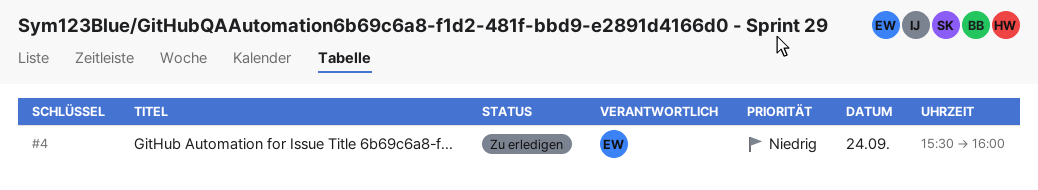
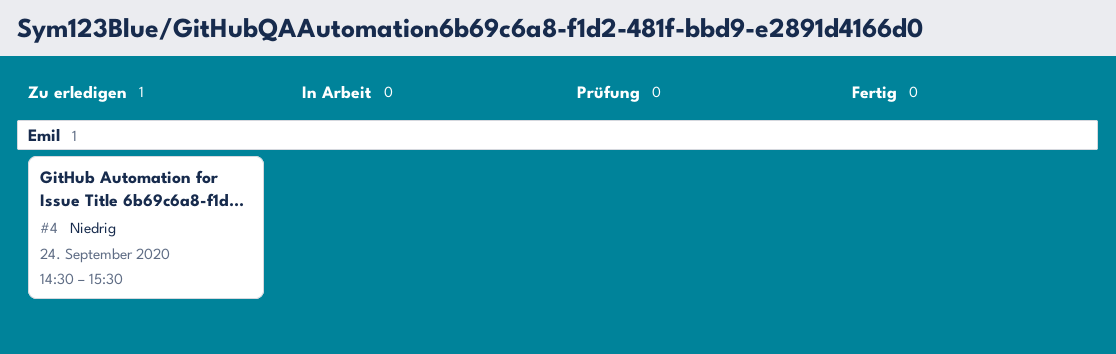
#4, begins: 15:30 -> 14:30
#4, ends: 16:00 -> 15:30

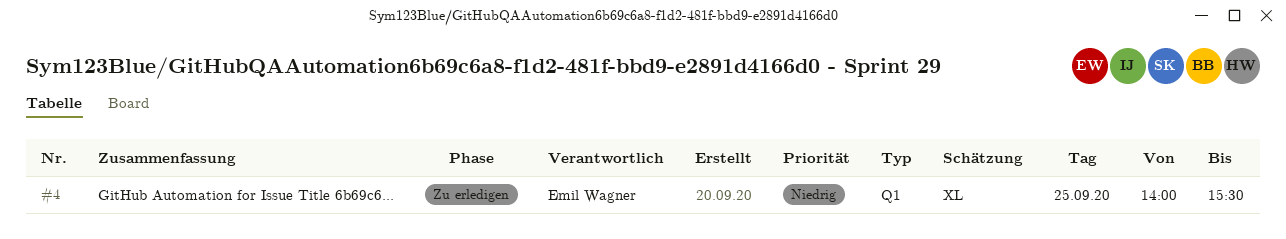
#4, day: Sep 24 -> Sep 25
#4, begins: 14:30 -> 14:00

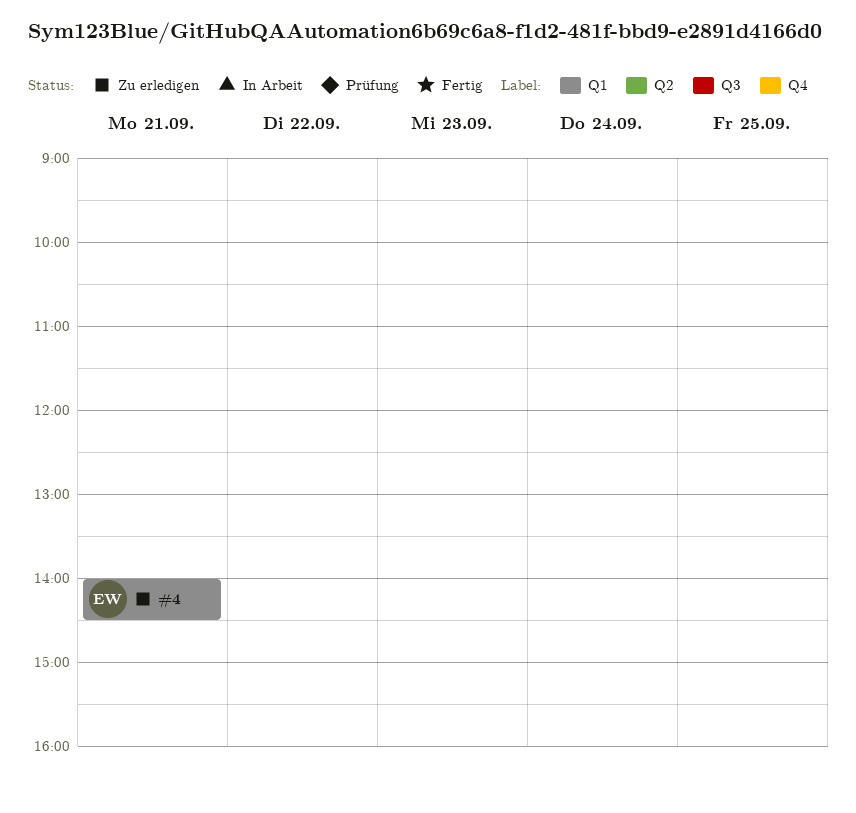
#4, day: Sep 25 -> Sep 21
#4, ends: 15:30 -> 14:30

